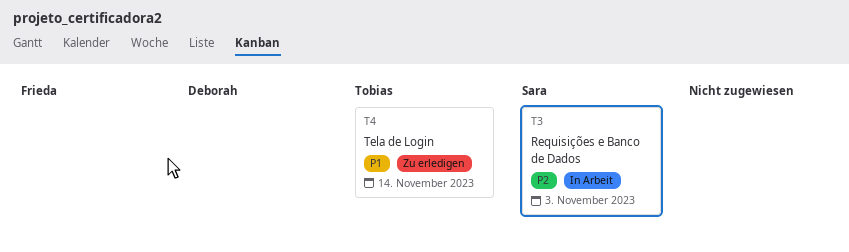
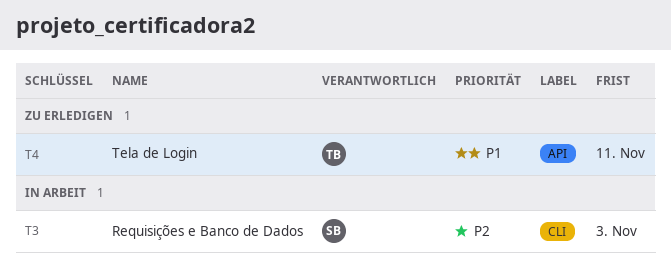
T4, due: Nov 14 -> Nov 11

